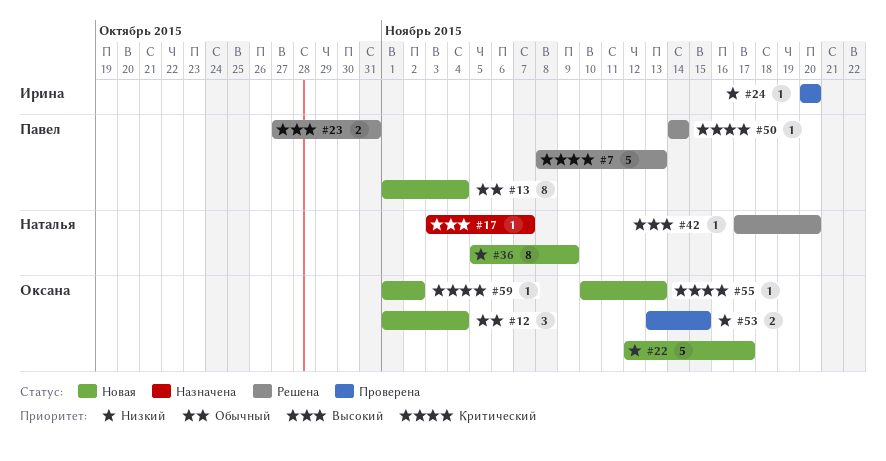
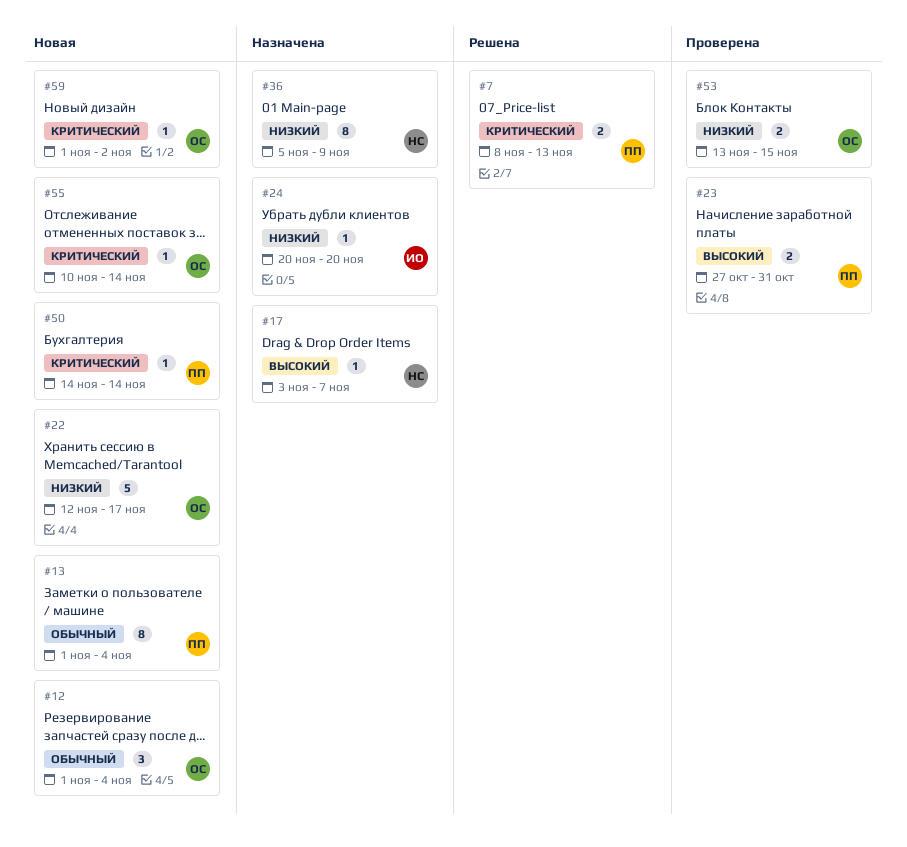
#7, estimate: 5 -> 2
#23, status: Решена -> Проверена
#24, status: Проверена -> Назначена
#36, status: Новая -> Назначена
#42: present -> none
#50, status: Решена -> Новая
#55, due: Nov 13 -> Nov 14

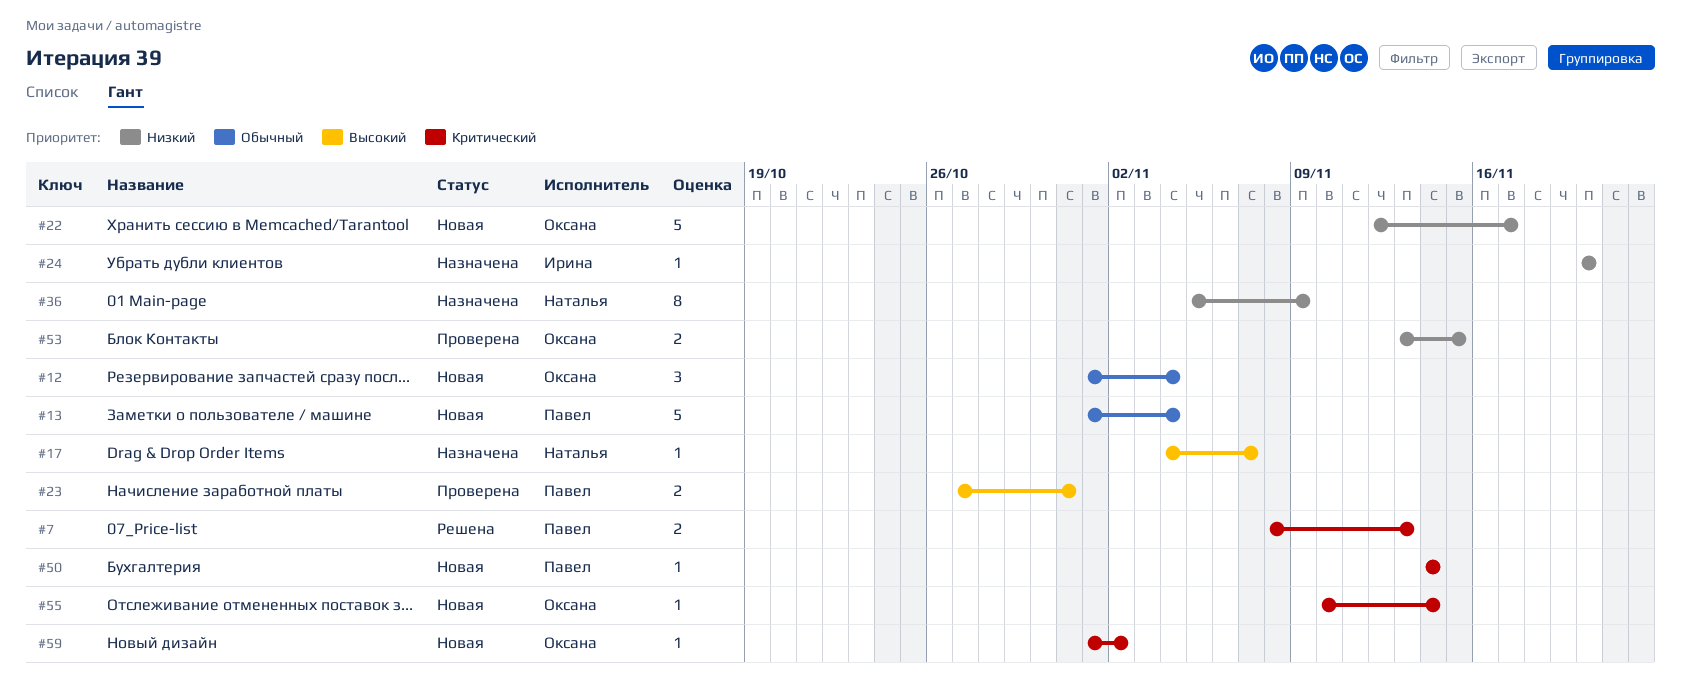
#13, estimate: 8 -> 5
#17, start: Nov 3 -> Nov 4

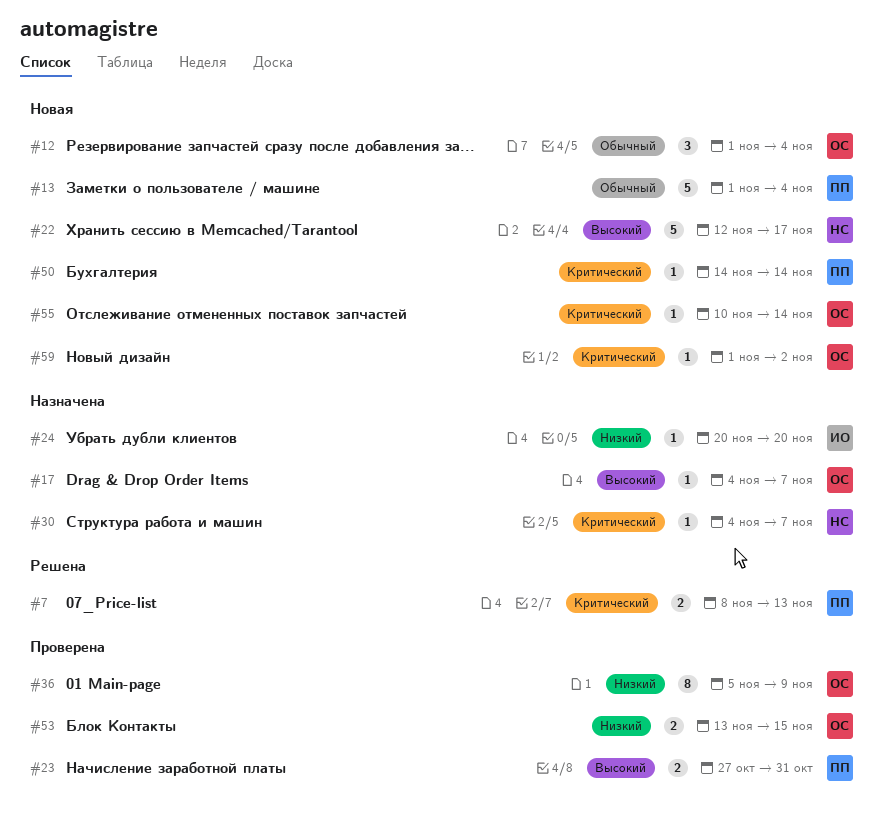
#17, owner: Наталья -> Оксана
#22, owner: Оксана -> Наталья
#22, priority: Низкий -> Высокий
#30: none -> present
#36, status: Назначена -> Проверена
#36, owner: Наталья -> Оксана

